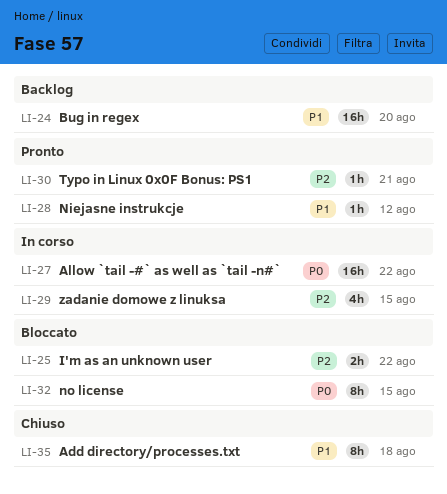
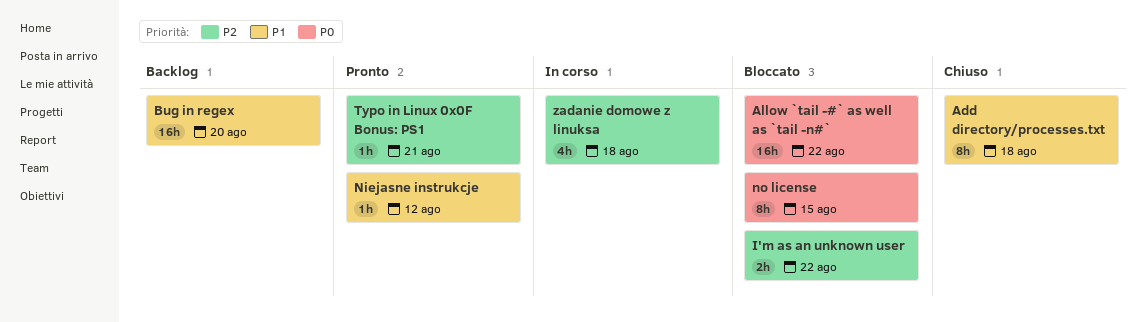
Allow `tail -#` as well as `tail -n#`, status: In corso -> Bloccato
zadanie domowe z linuksa, due: Aug 15 -> Aug 18

